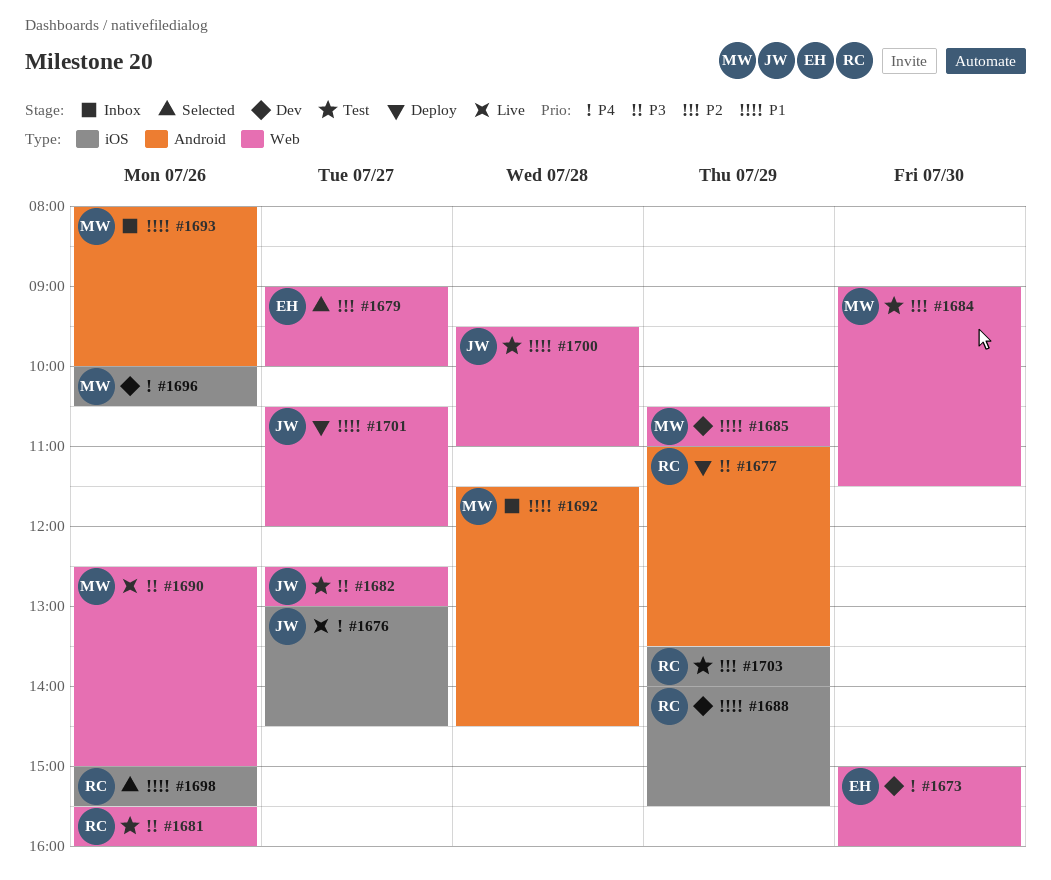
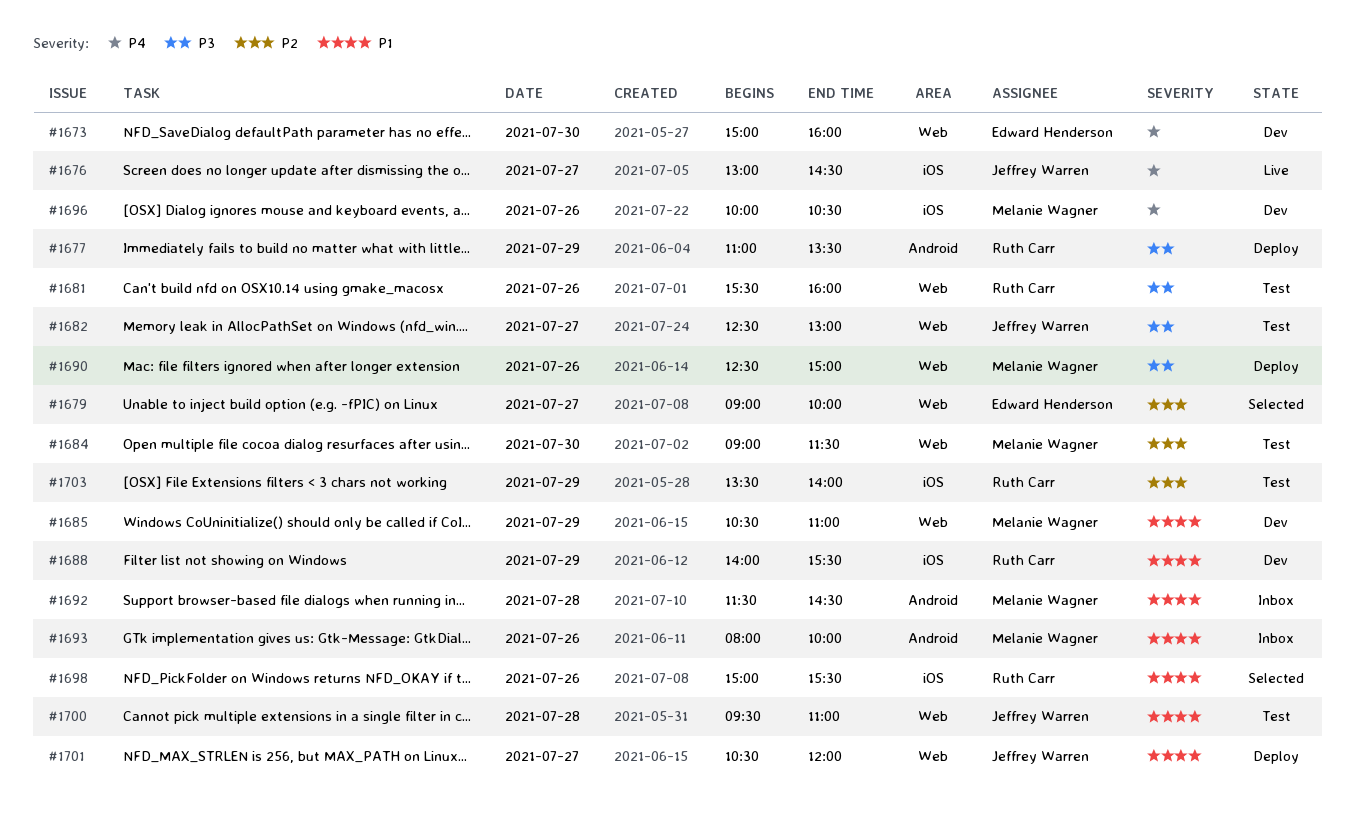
#1690, status: Live -> Deploy

